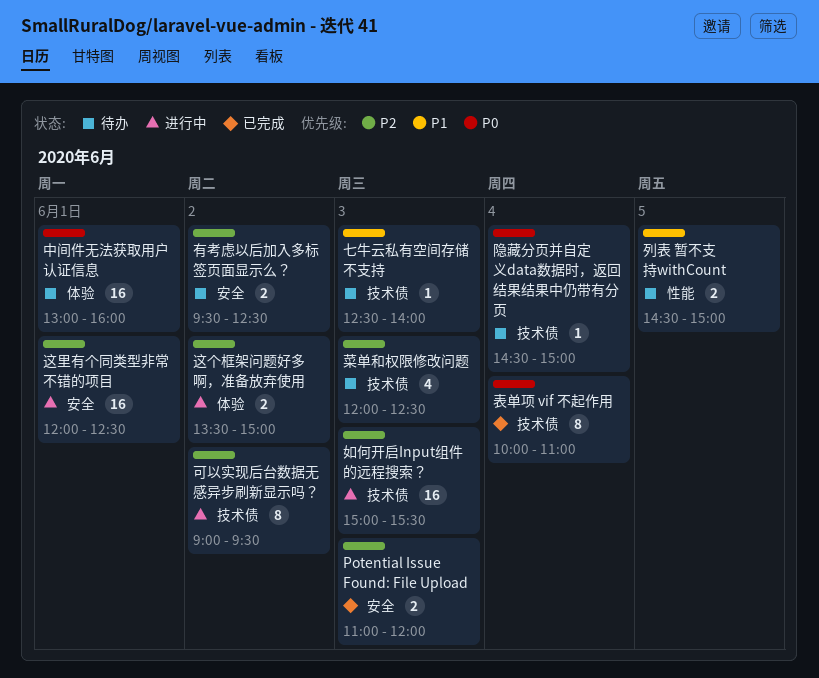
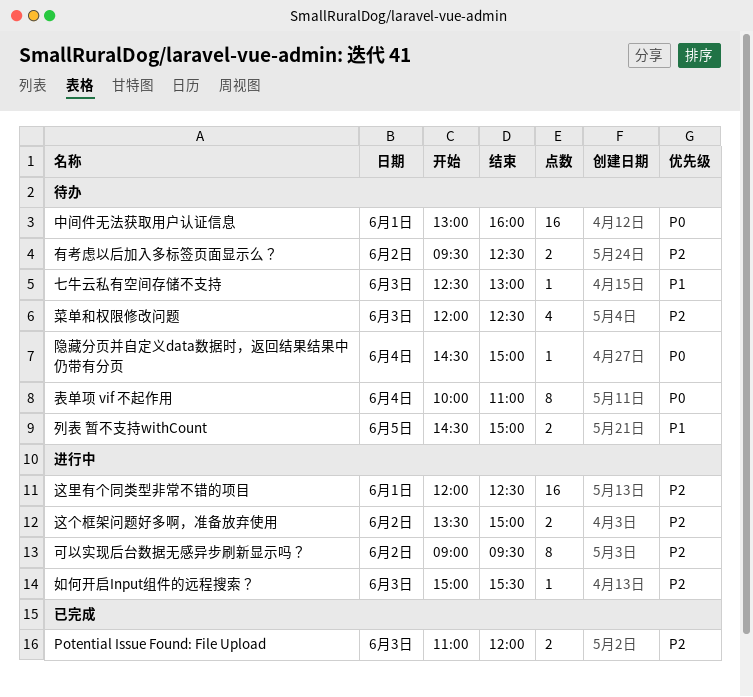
七牛云私有空间存储不支持, ends: 14:00 -> 13:00
如何开启Input组件的远程搜索？, estimate: 16 -> 1
表单项 vif 不起作用, status: 已完成 -> 待办

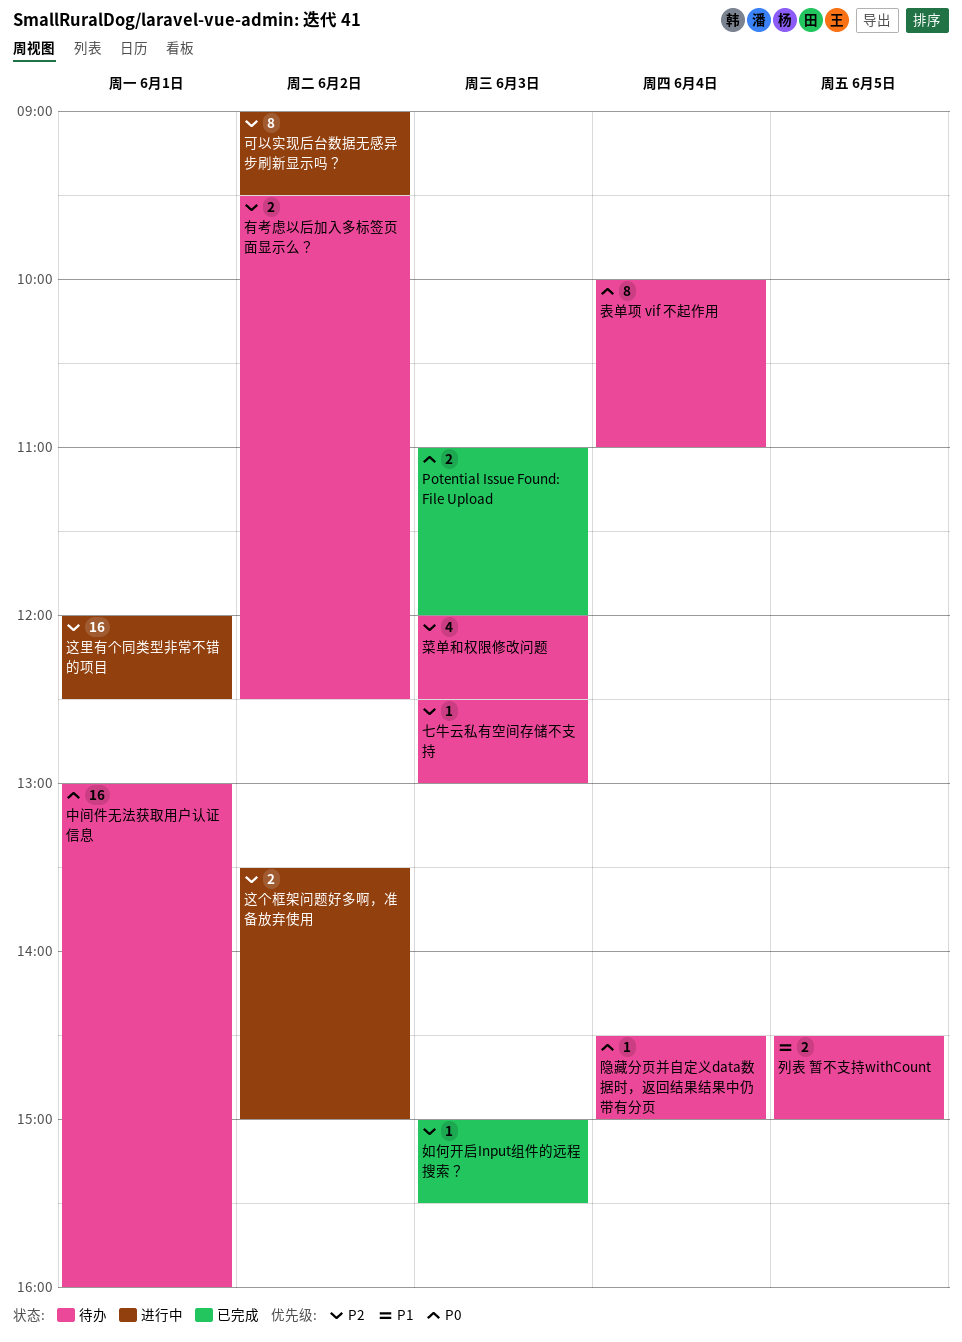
Potential Issue Found: File Upload, priority: P2 -> P0
七牛云私有空间存储不支持, priority: P1 -> P2
如何开启Input组件的远程搜索？, status: 进行中 -> 已完成

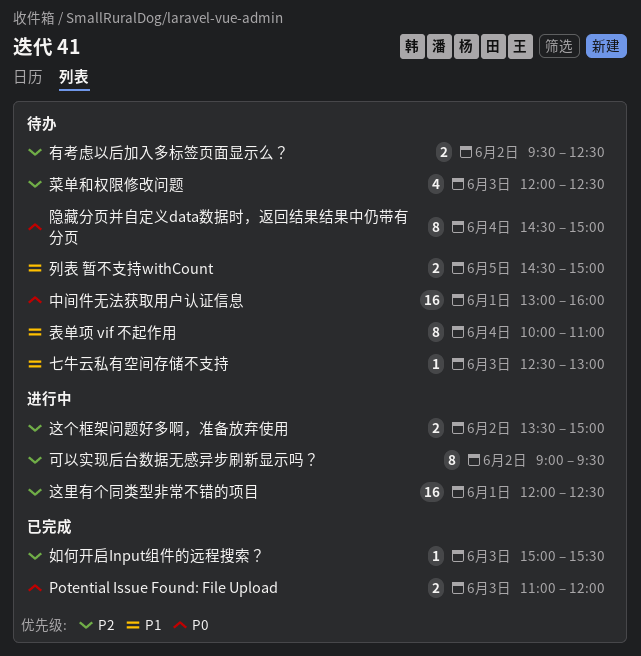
七牛云私有空间存储不支持, priority: P2 -> P1
表单项 vif 不起作用, priority: P0 -> P1
隐藏分页并自定义data数据时，返回结果结果中仍带有分页, estimate: 1 -> 8

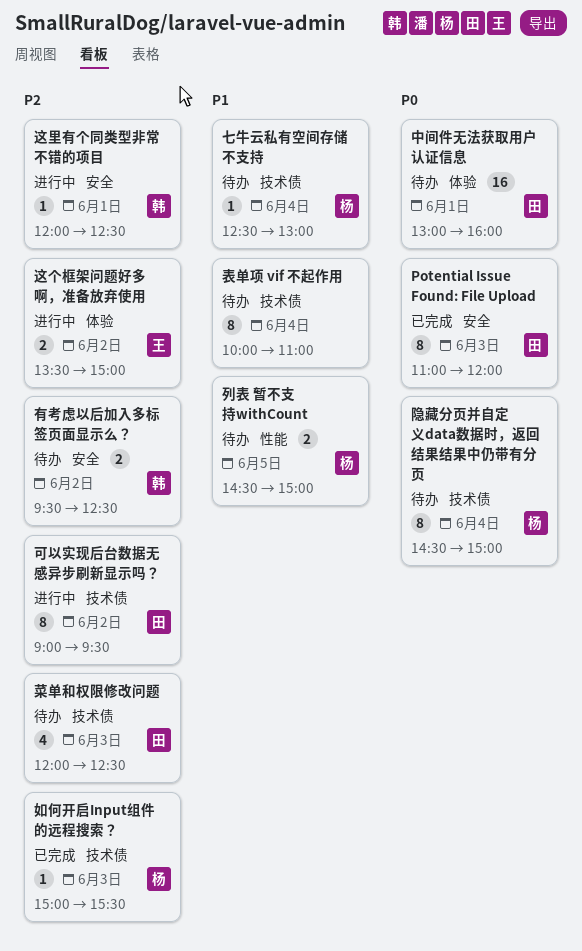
Potential Issue Found: File Upload, estimate: 2 -> 8
七牛云私有空间存储不支持, day: Jun 3 -> Jun 4
这里有个同类型非常不错的项目, estimate: 16 -> 1

